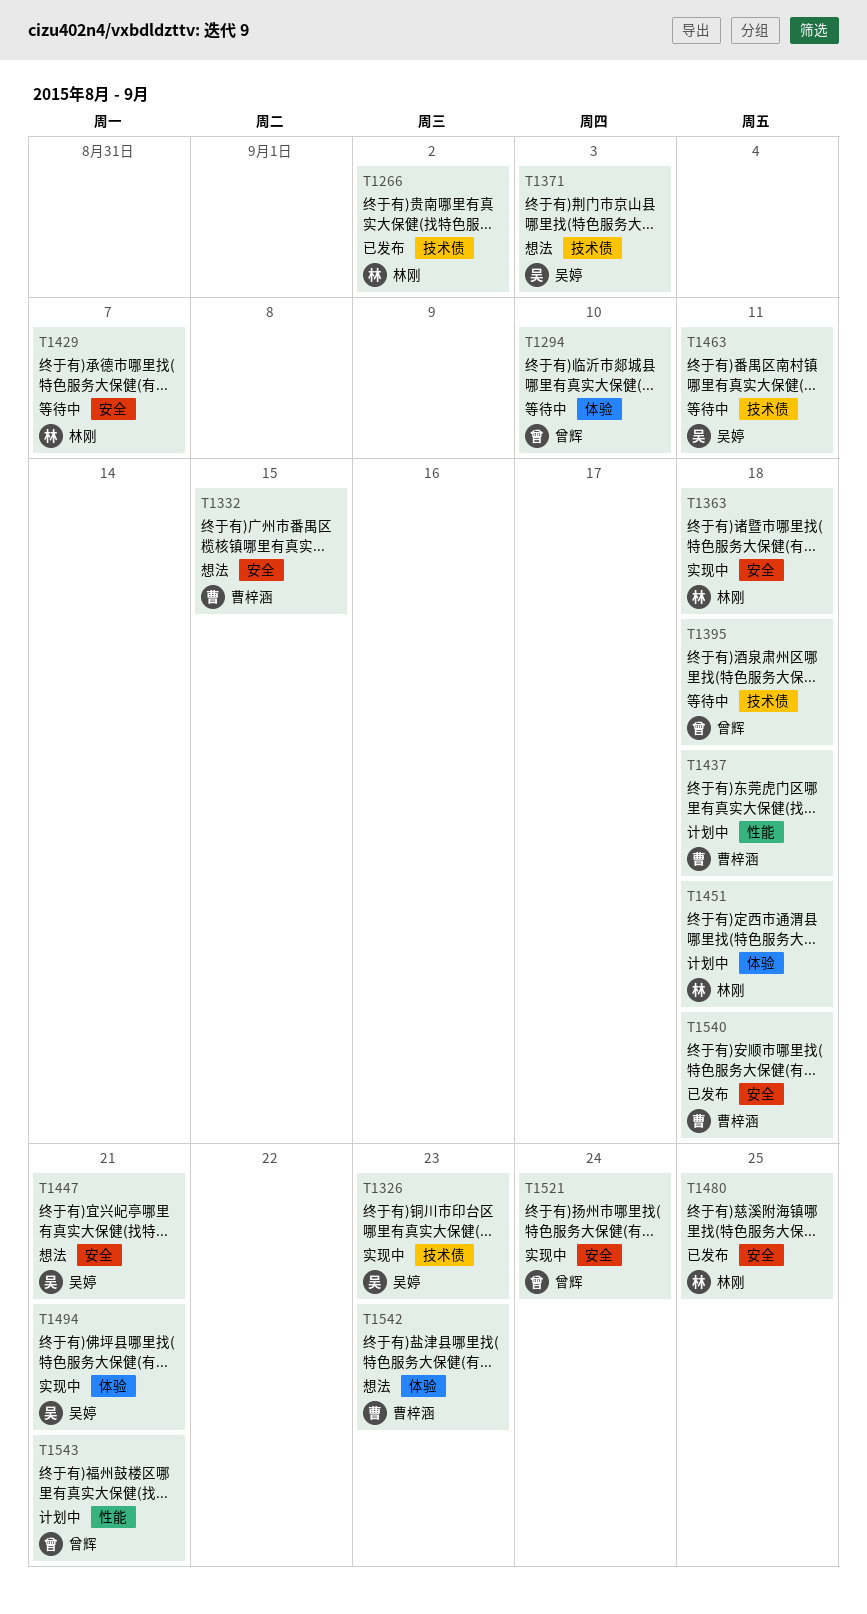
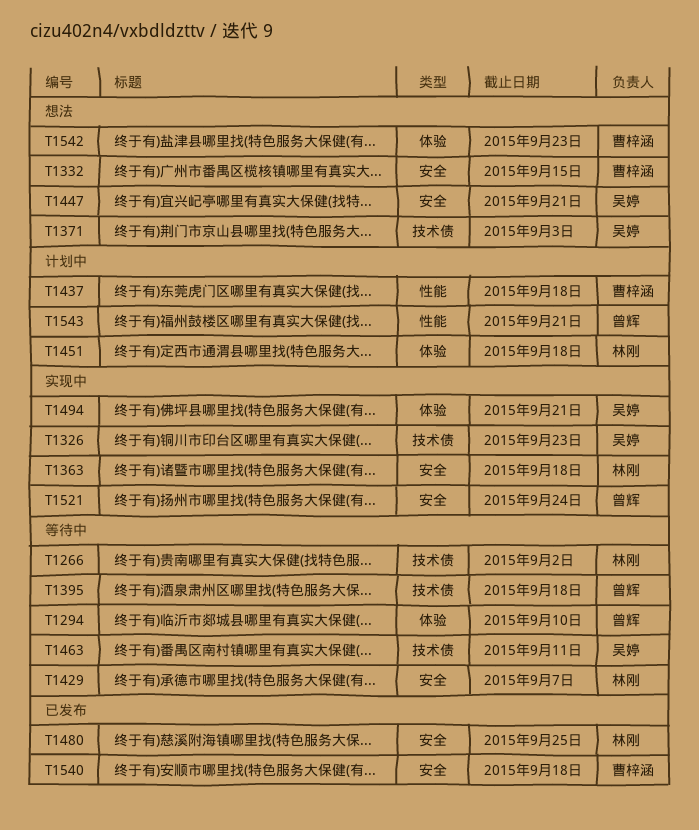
T1266, status: 已发布 -> 等待中

